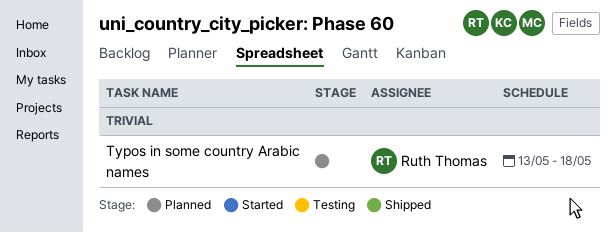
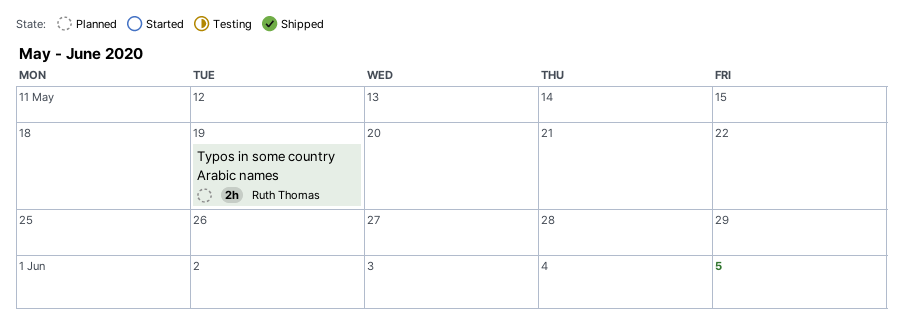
Typos in some country Arabic names, due: May 18 -> May 19

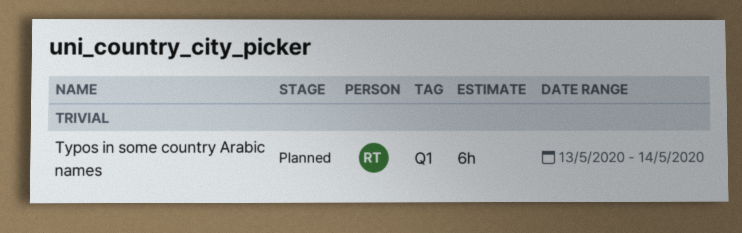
Typos in some country Arabic names, estimate: 2h -> 6h
Typos in some country Arabic names, due: May 19 -> May 14

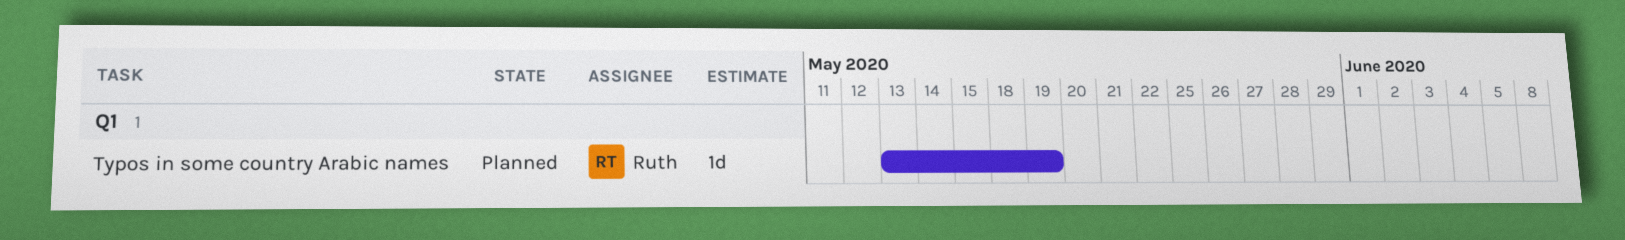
Typos in some country Arabic names, estimate: 6h -> 1d
Typos in some country Arabic names, due: May 14 -> May 19

